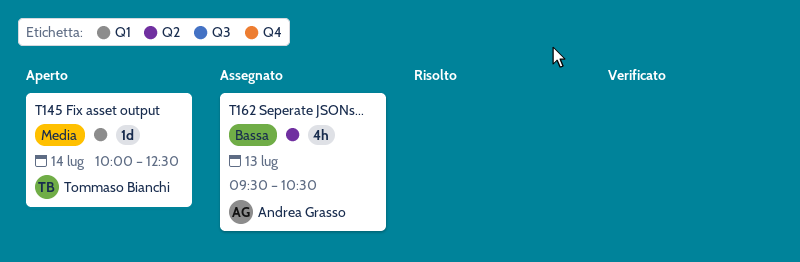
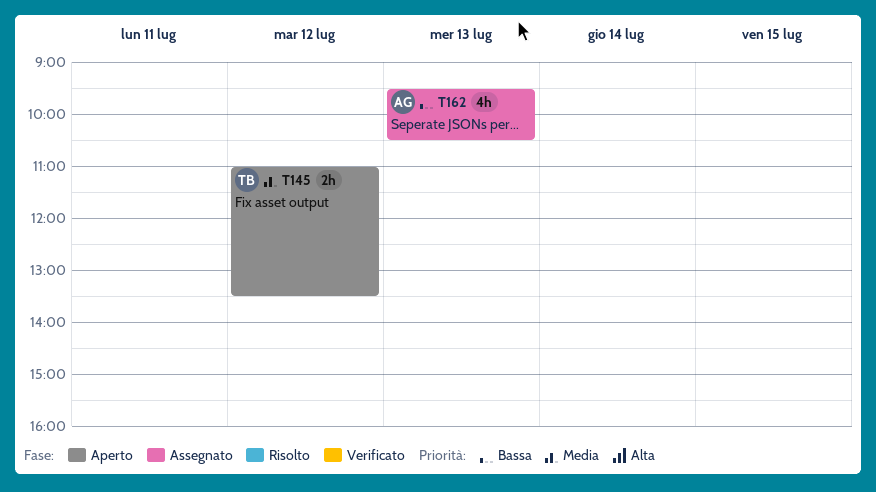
T145, estimate: 1d -> 2h
T145, day: Jul 14 -> Jul 12
T145, begins: 10:00 -> 11:00
T145, ends: 12:30 -> 13:30

